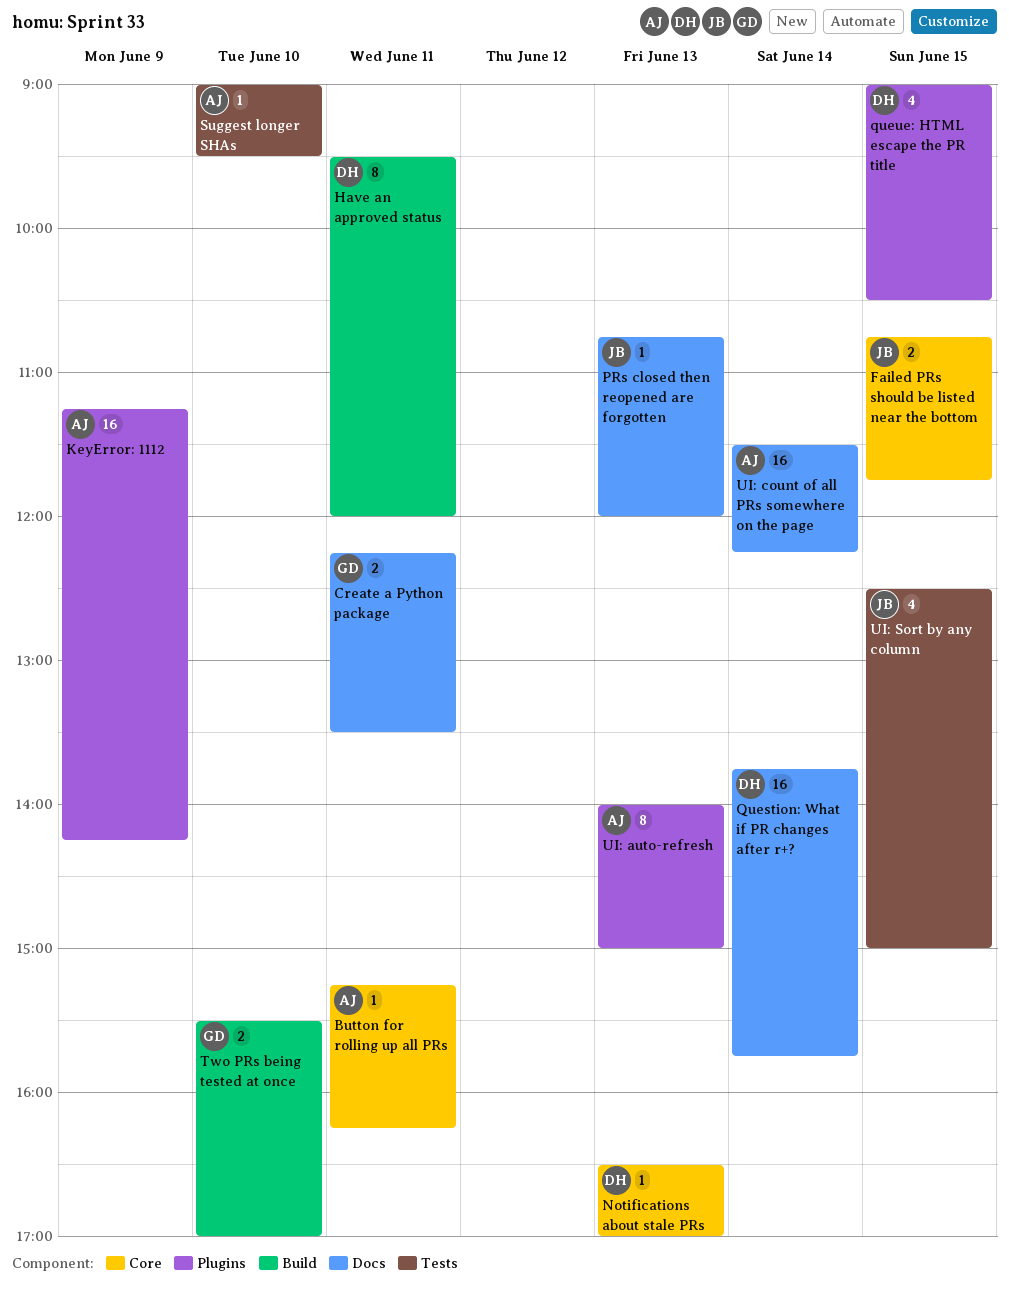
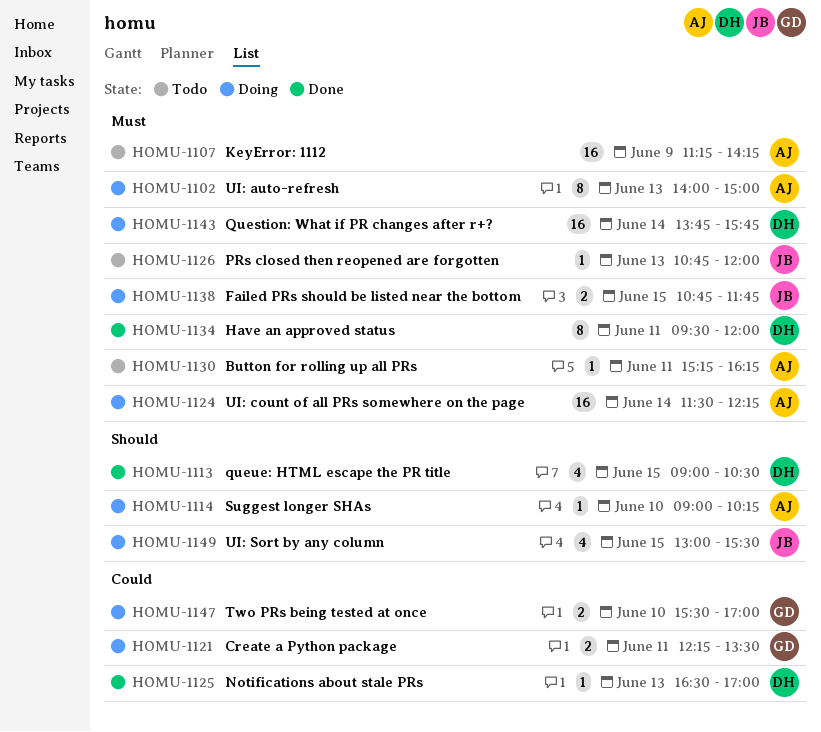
Suggest longer SHAs, ends: 09:30 -> 10:15
UI: Sort by any column, begins: 12:30 -> 13:00
UI: Sort by any column, ends: 15:00 -> 15:30

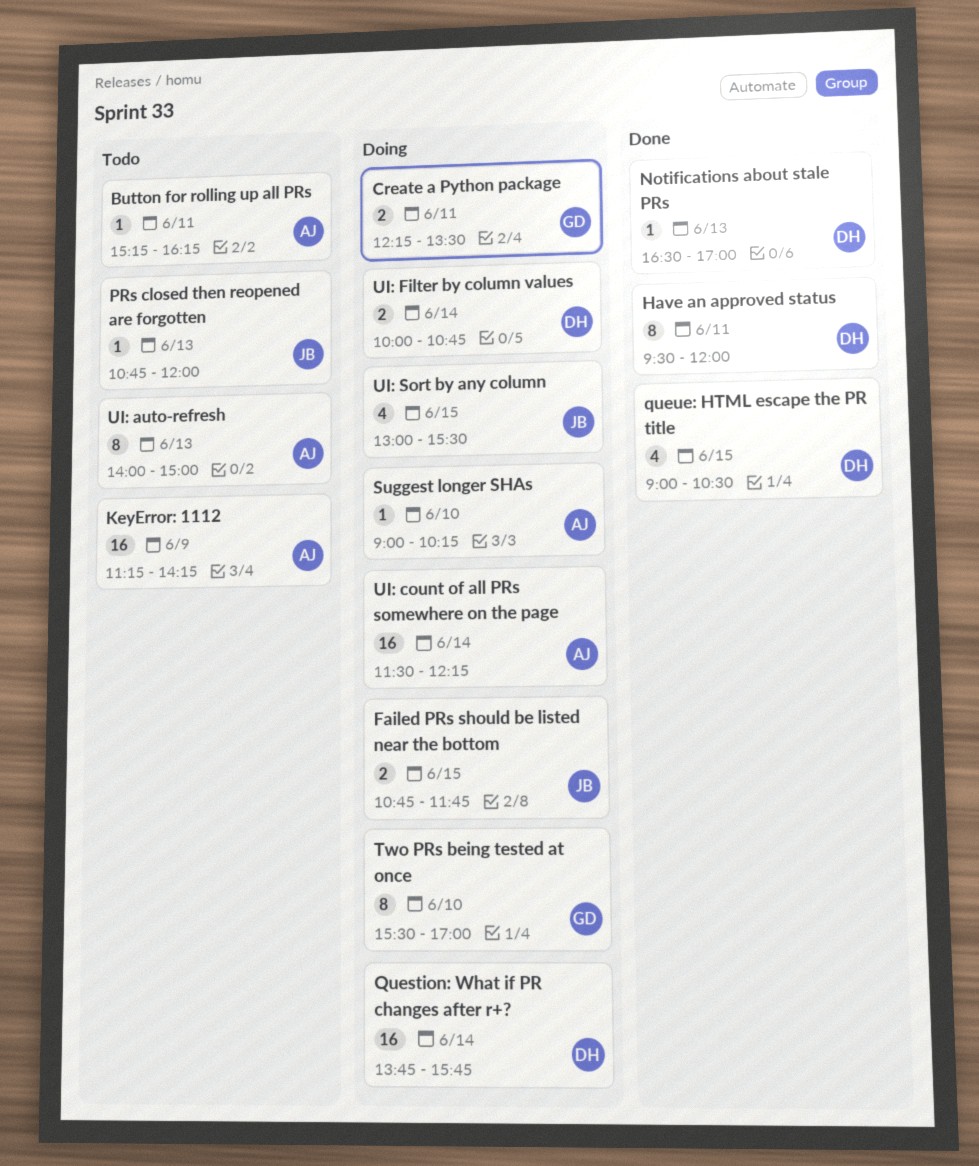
Two PRs being tested at once, estimate: 2 -> 8
UI: auto-refresh, status: Doing -> Todo
UI: Filter by column values: none -> present

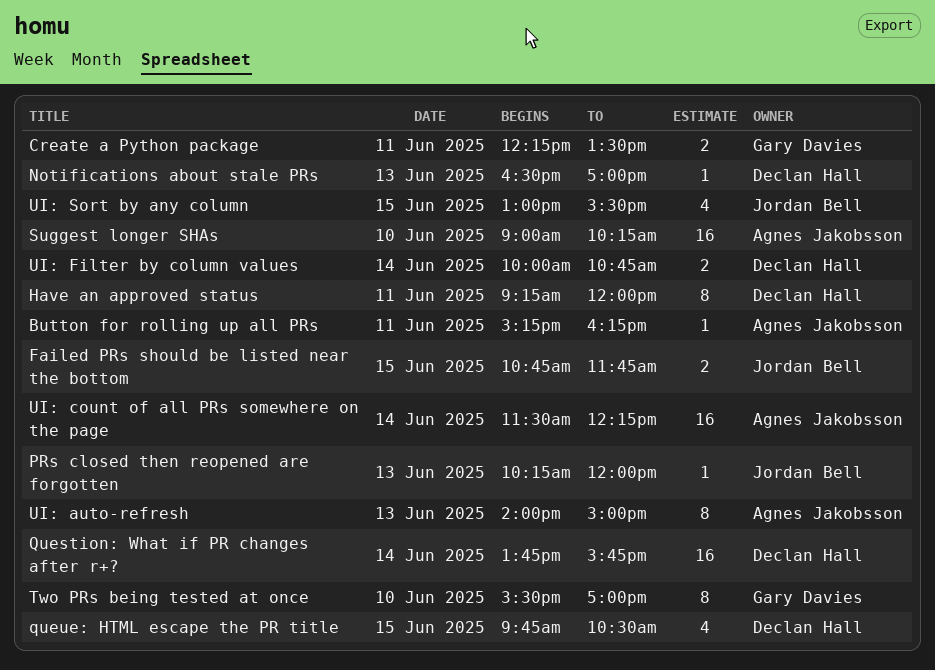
Have an approved status, begins: 09:30 -> 09:15
KeyError: 1112: present -> none
PRs closed then reopened are forgotten, begins: 10:45 -> 10:15
queue: HTML escape the PR title, begins: 09:00 -> 09:45
Suggest longer SHAs, estimate: 1 -> 16

